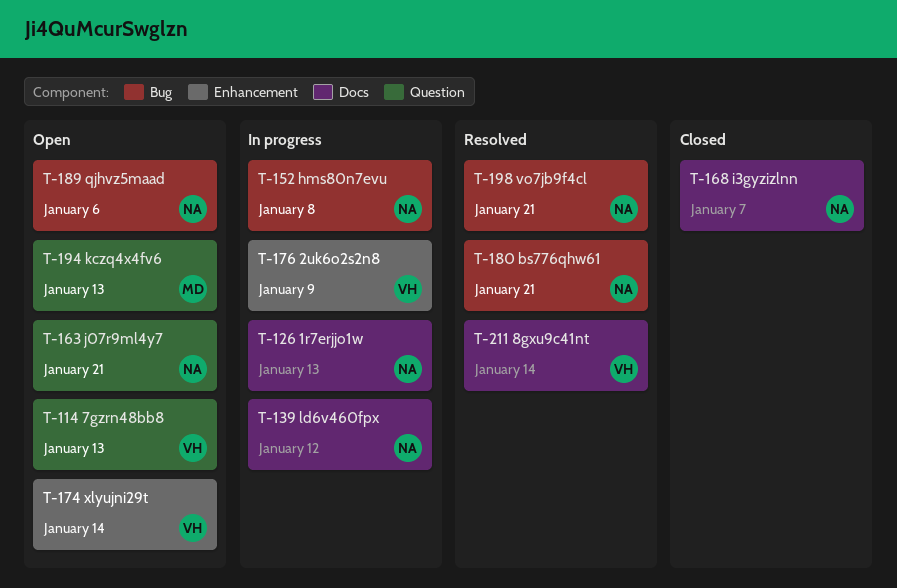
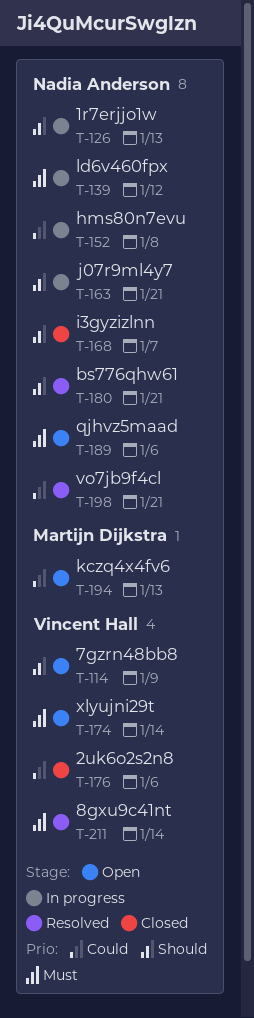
T-114, due: Jan 13 -> Jan 9
T-163, status: Open -> In progress
T-176, status: In progress -> Closed
T-176, due: Jan 9 -> Jan 6

